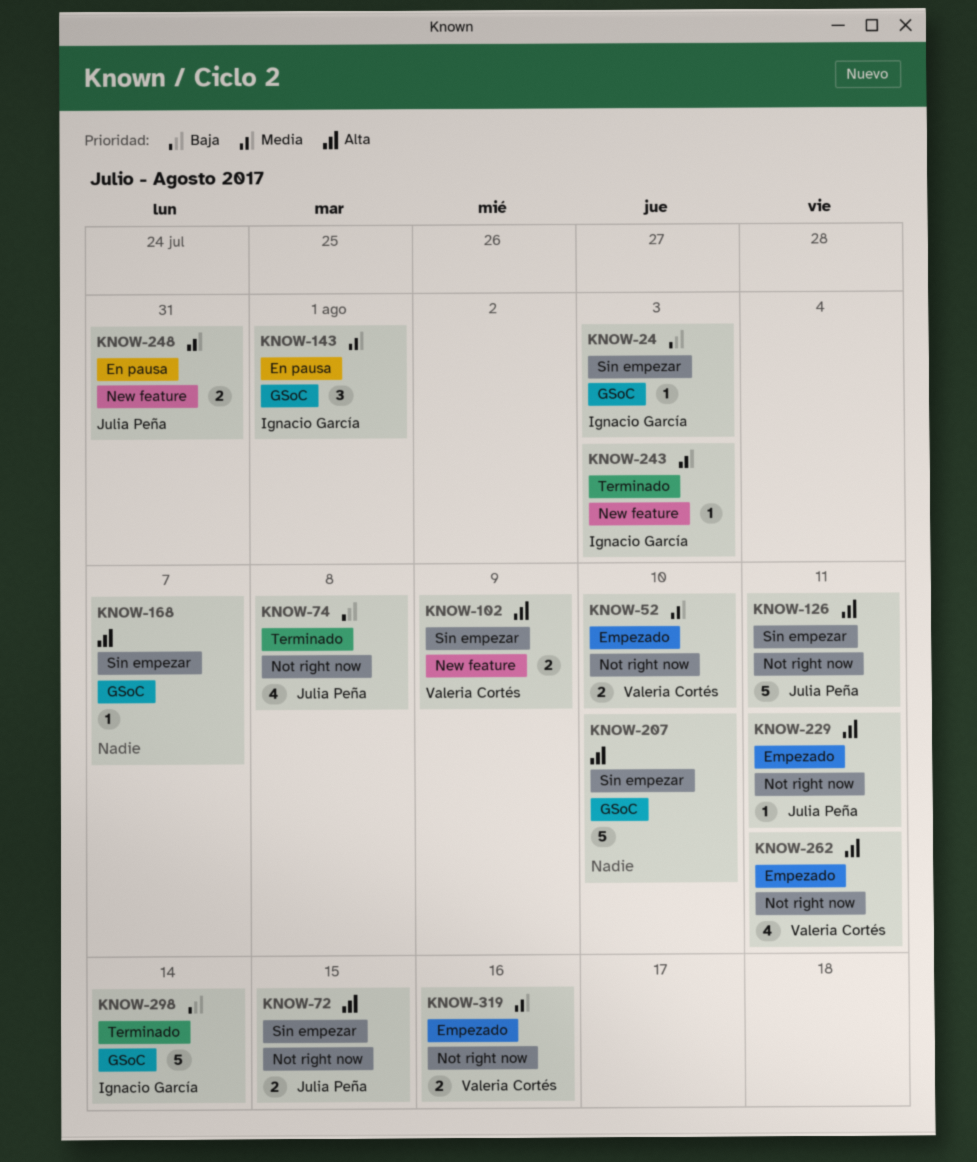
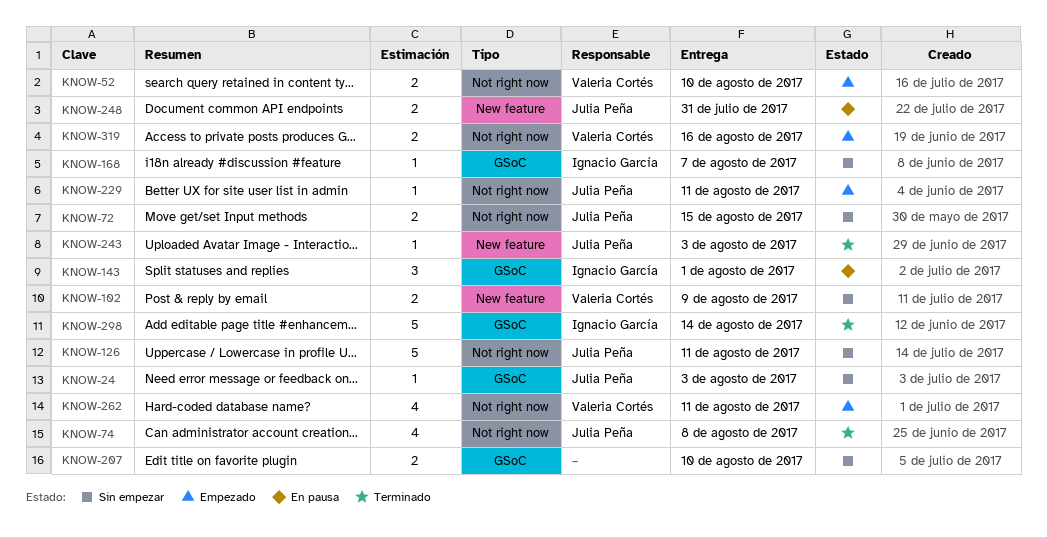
KNOW-24, owner: Ignacio García -> Julia Peña
KNOW-168, owner: none -> Ignacio García
KNOW-207, estimate: 5 -> 2
KNOW-243, owner: Ignacio García -> Julia Peña

